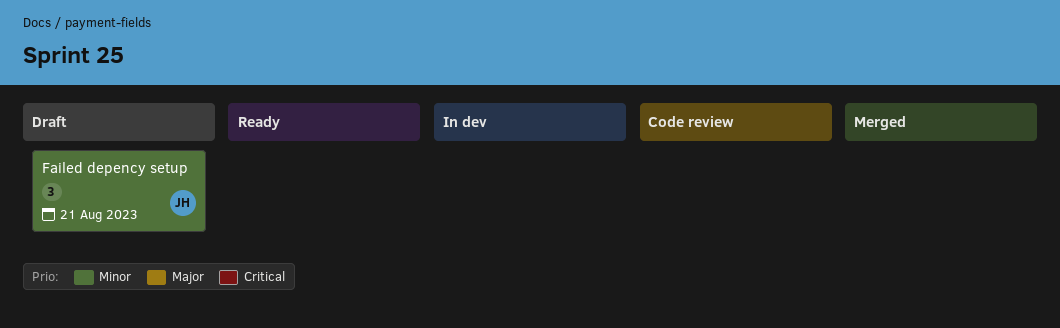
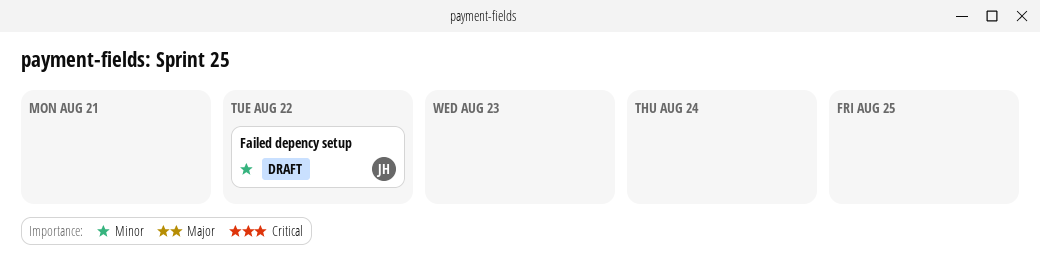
Failed depency setup, due: Aug 21 -> Aug 22

